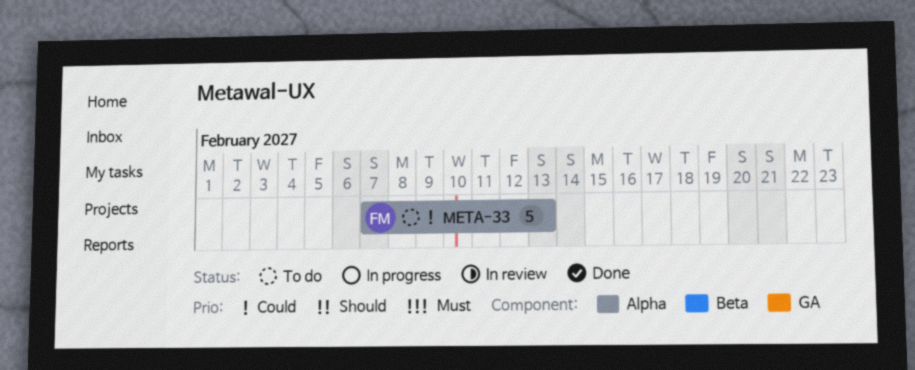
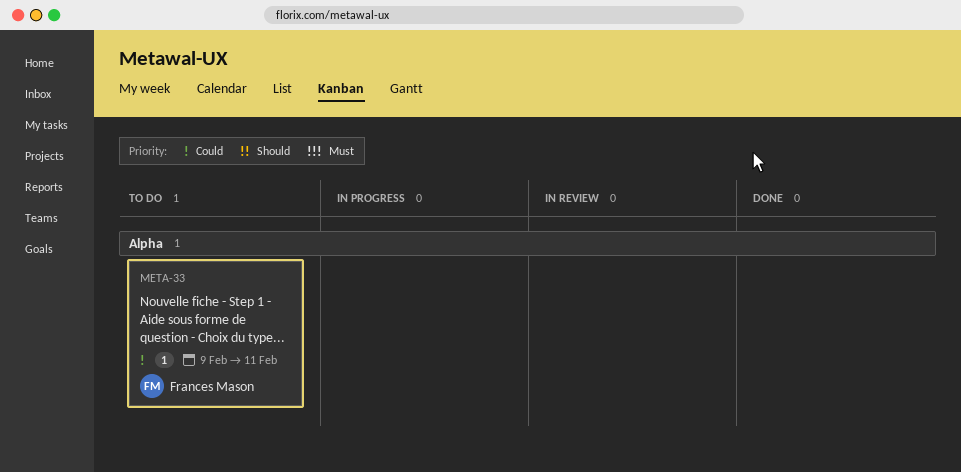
META-33, estimate: 5 -> 1
META-33, start: Feb 7 -> Feb 9
META-33, due: Feb 13 -> Feb 11

